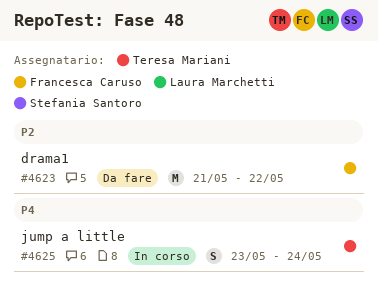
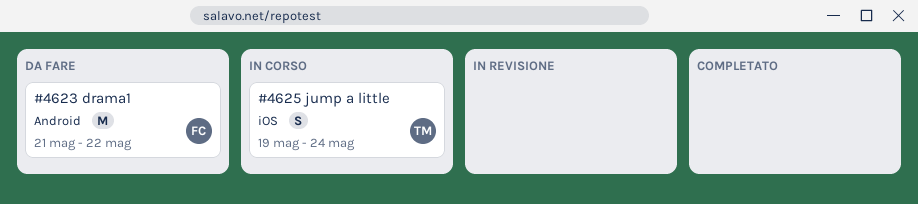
#4625, start: May 23 -> May 19

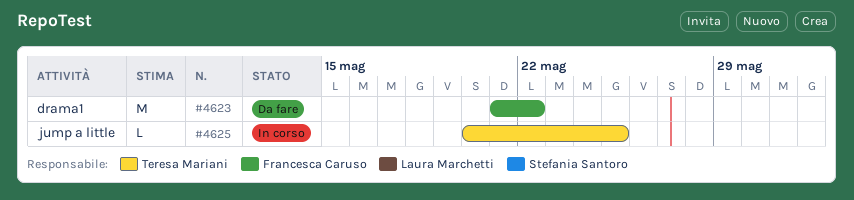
#4625, estimate: S -> L
#4625, start: May 19 -> May 20
#4625, due: May 24 -> May 25

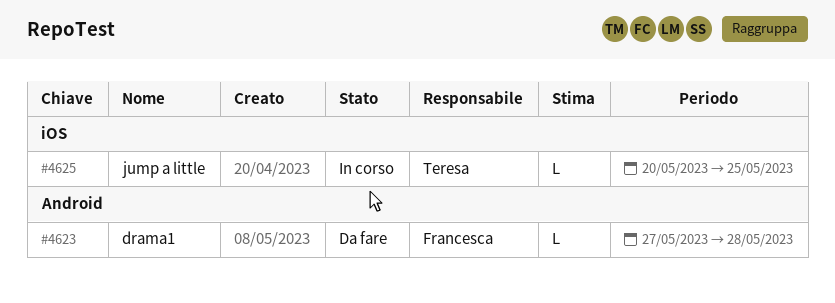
#4623, estimate: M -> L
#4623, start: May 21 -> May 27
#4623, due: May 22 -> May 28

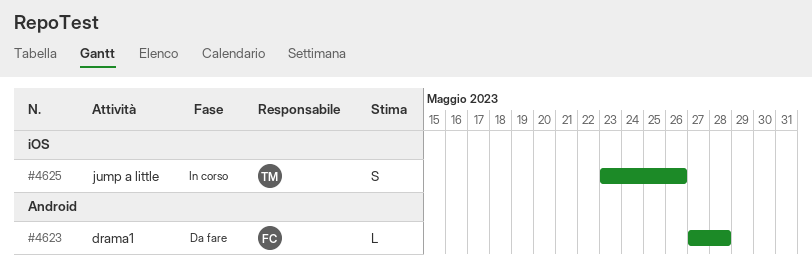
#4625, estimate: L -> S
#4625, start: May 20 -> May 23
#4625, due: May 25 -> May 26

